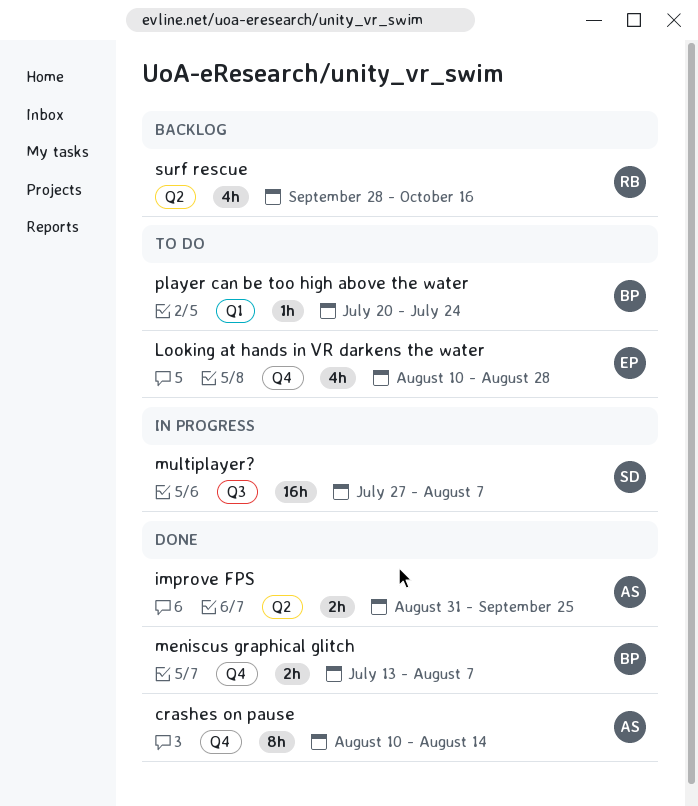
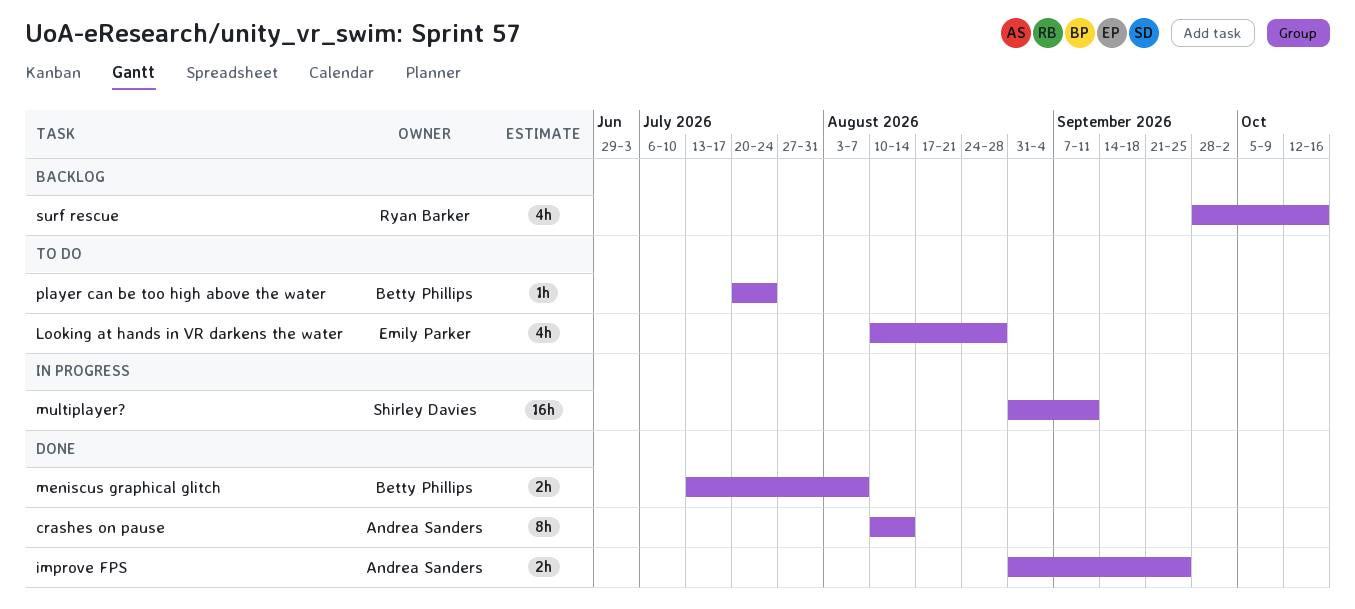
multiplayer?, start: Jul 27 -> Aug 31
multiplayer?, due: Aug 7 -> Sep 11

